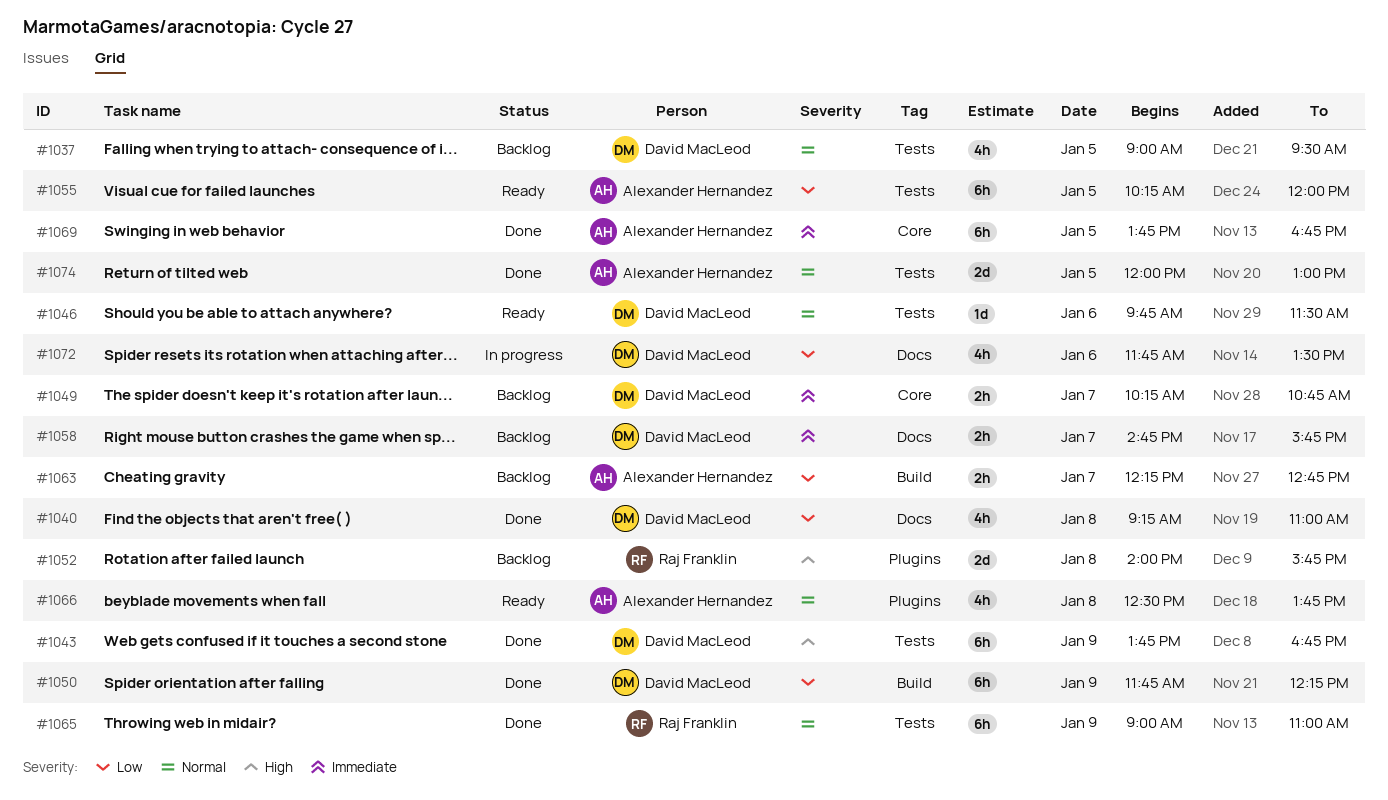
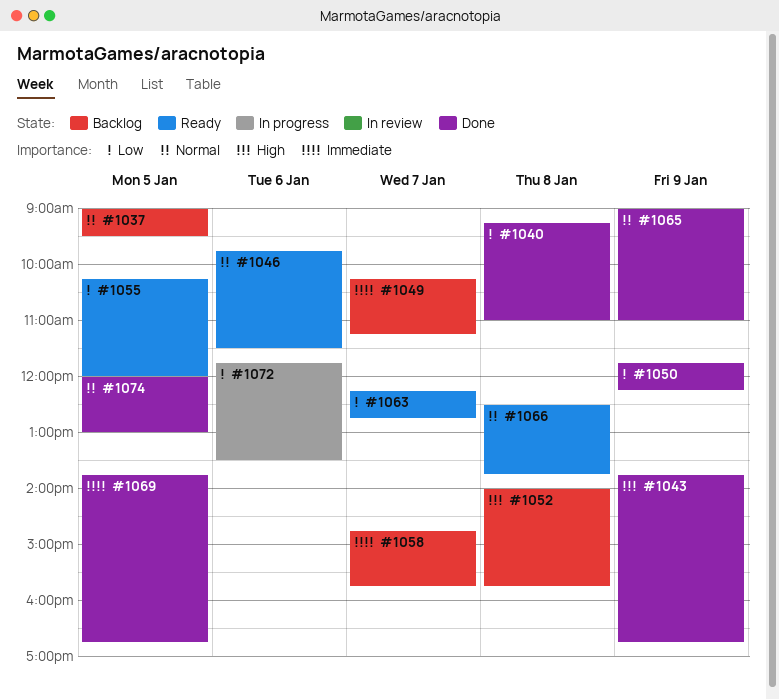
#1049, ends: 10:45 -> 11:15
#1063, status: Backlog -> Ready

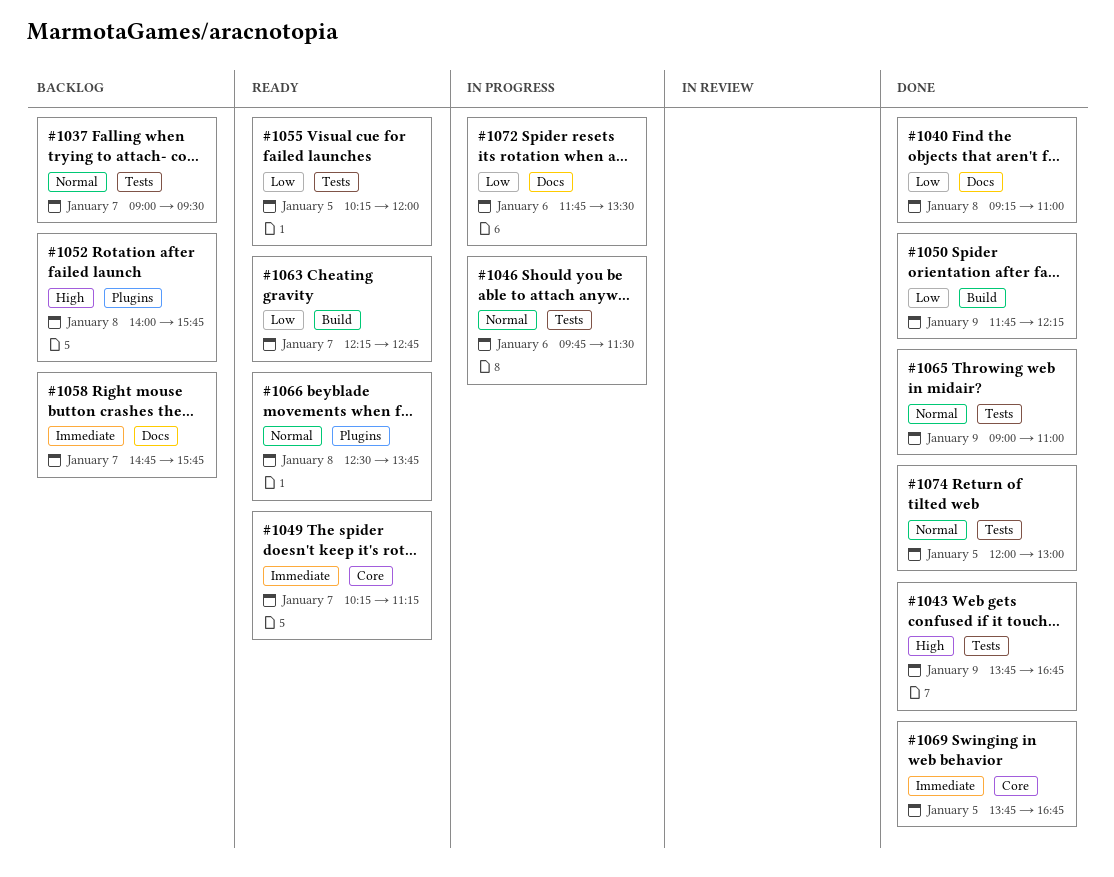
#1037, day: Jan 5 -> Jan 7
#1046, status: Ready -> In progress
#1049, status: Backlog -> Ready

